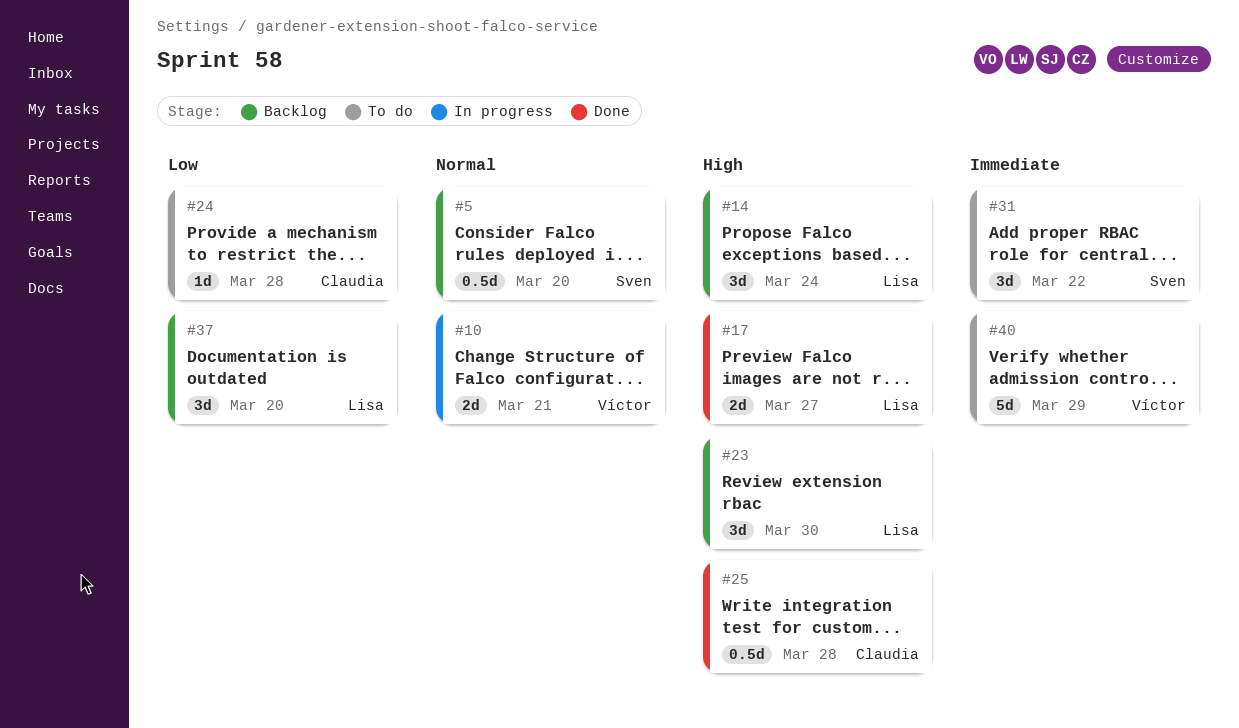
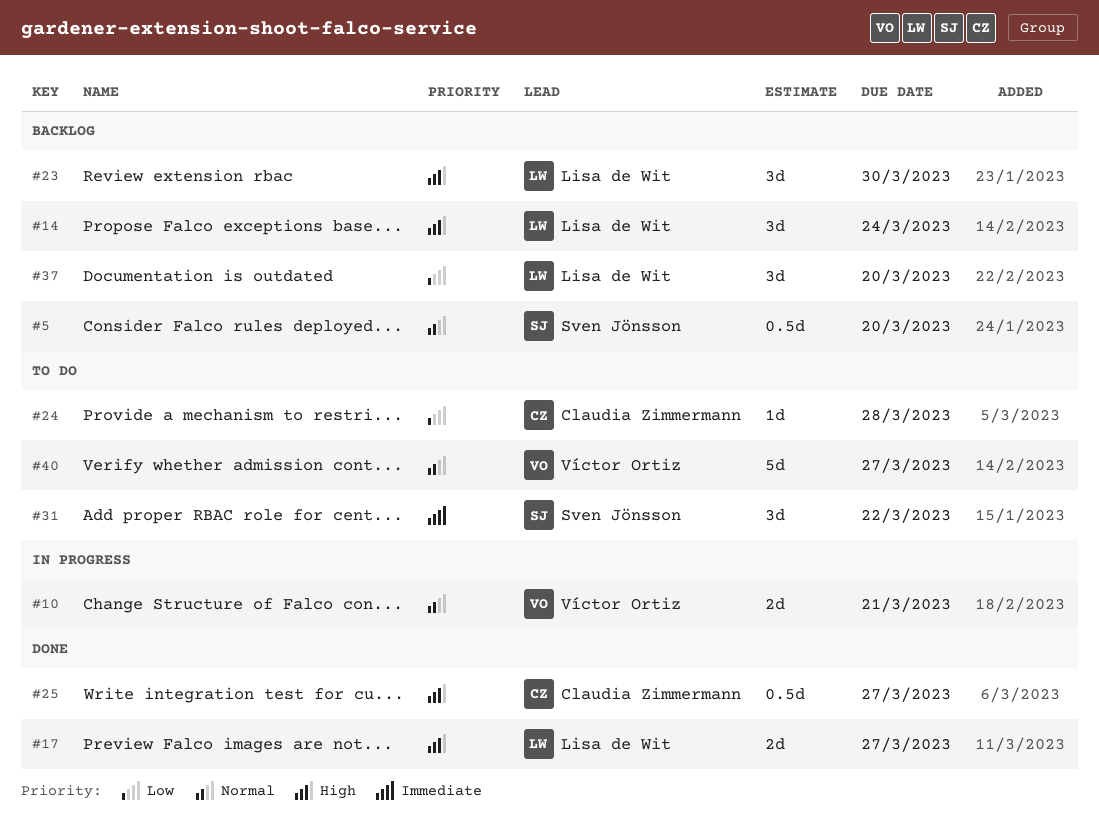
#25, due: Mar 28 -> Mar 27
#40, priority: Immediate -> Normal
#40, due: Mar 29 -> Mar 27

